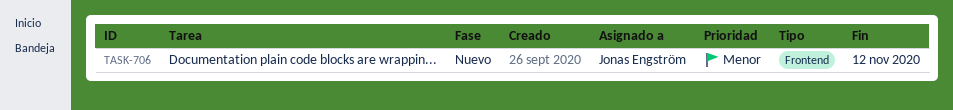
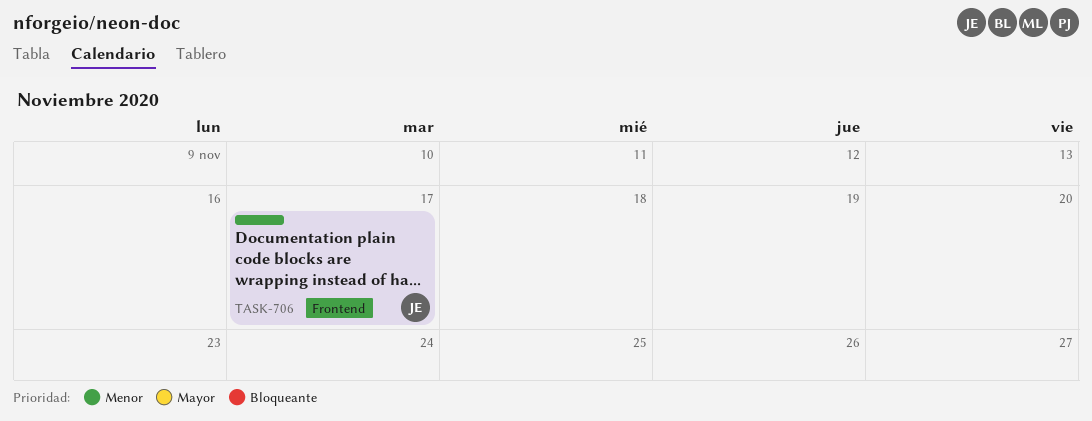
TASK-706, due: Nov 12 -> Nov 17

